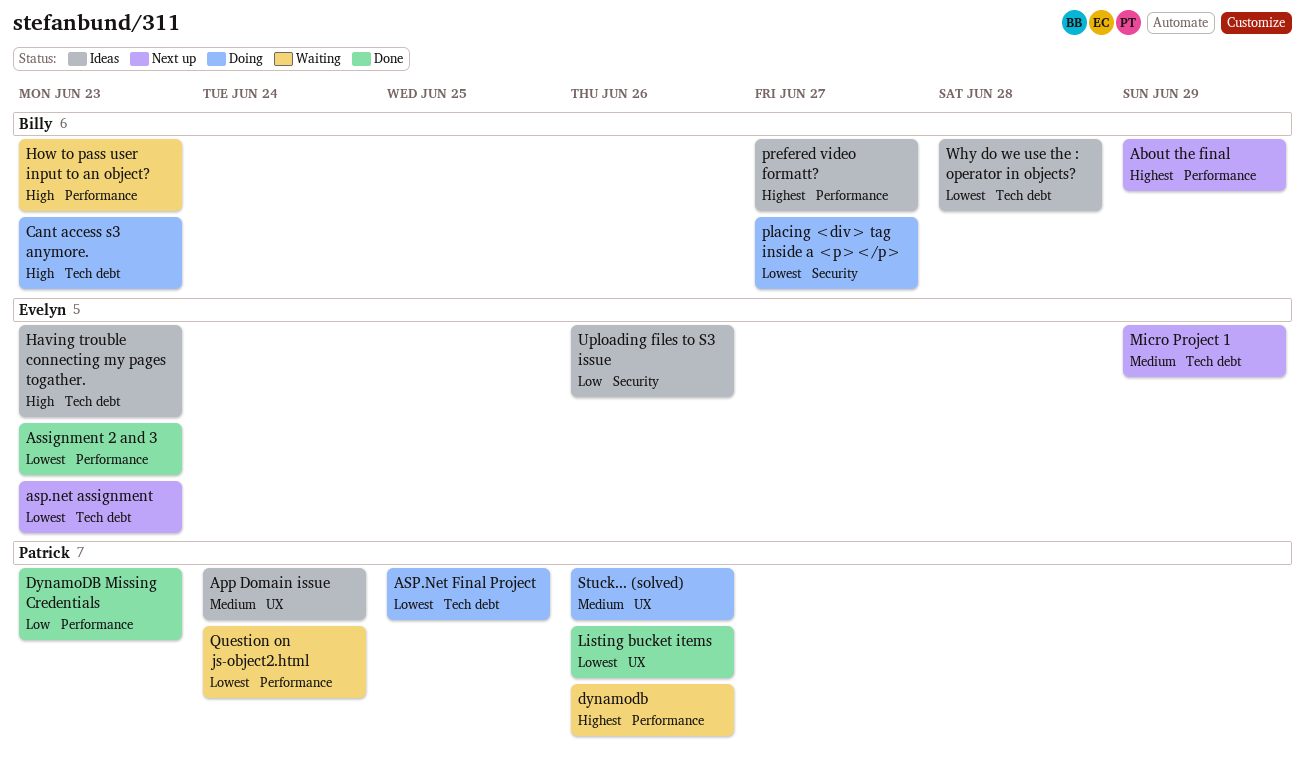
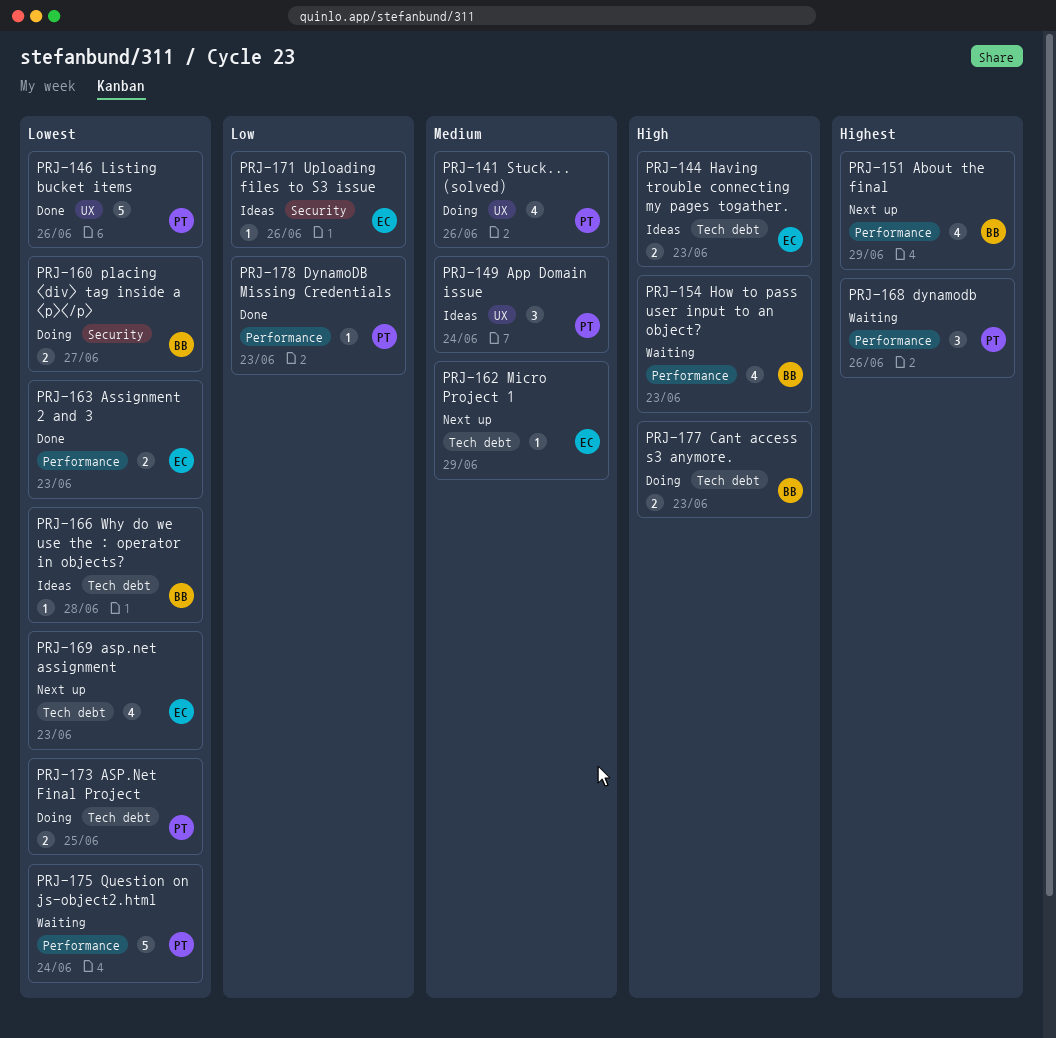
prefered video formatt?: present -> none

